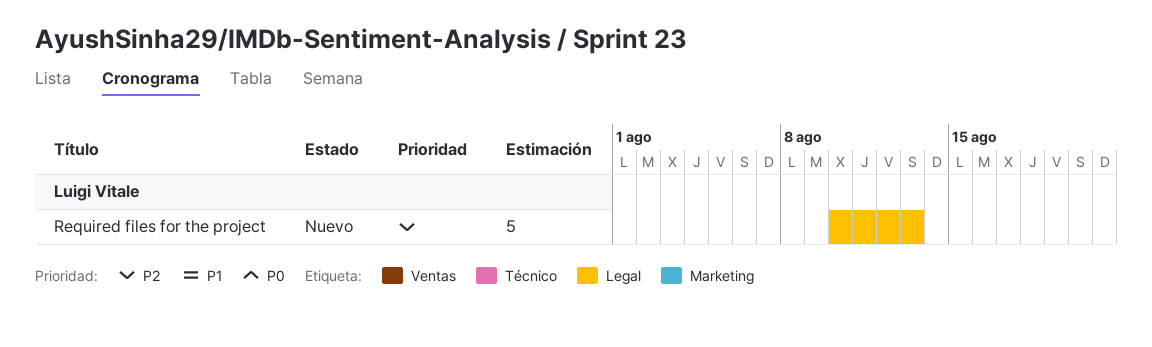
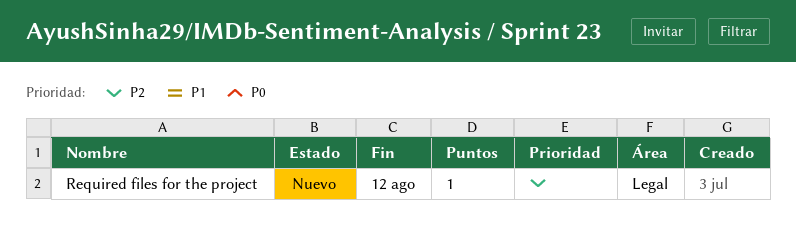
Required files for the project, estimate: 5 -> 1
Required files for the project, due: Aug 13 -> Aug 12

